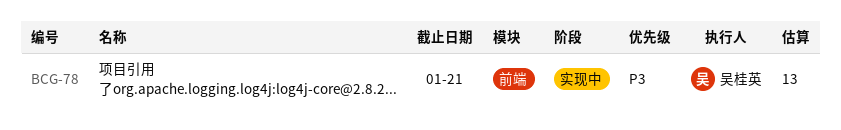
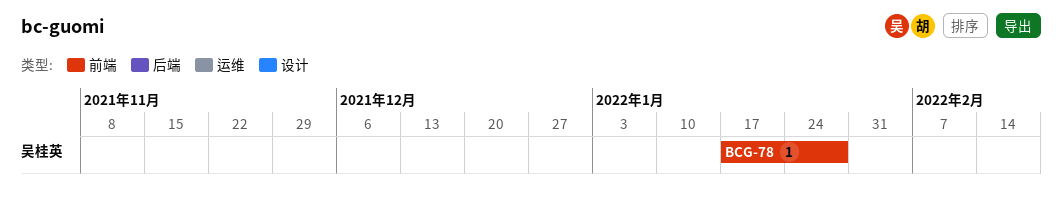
BCG-78, estimate: 13 -> 1
BCG-78, due: Jan 21 -> Jan 28

